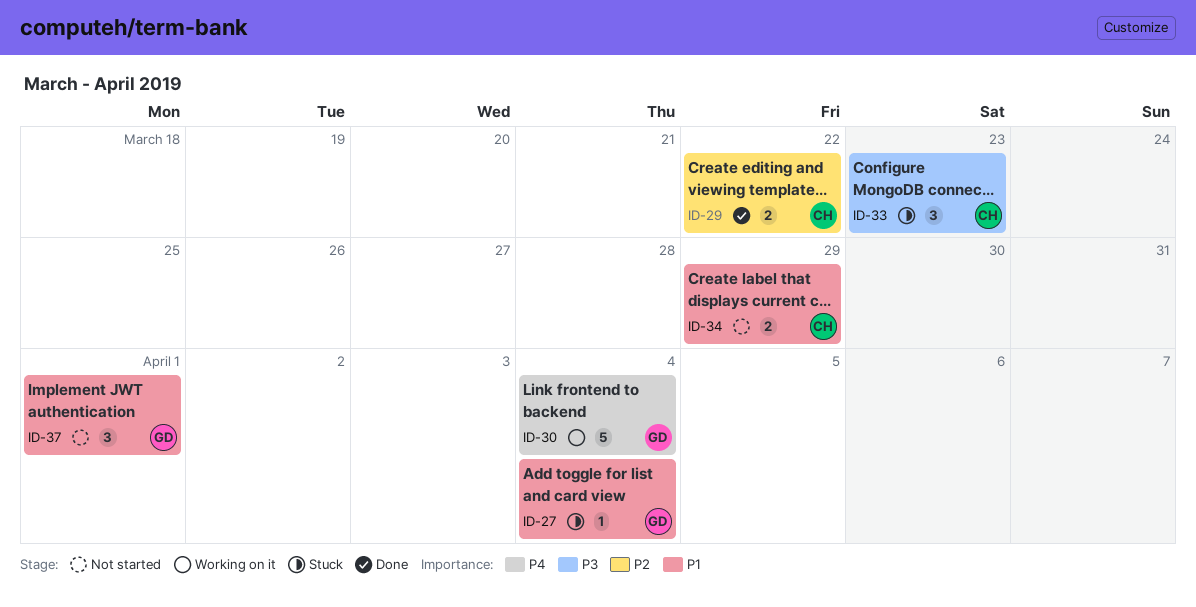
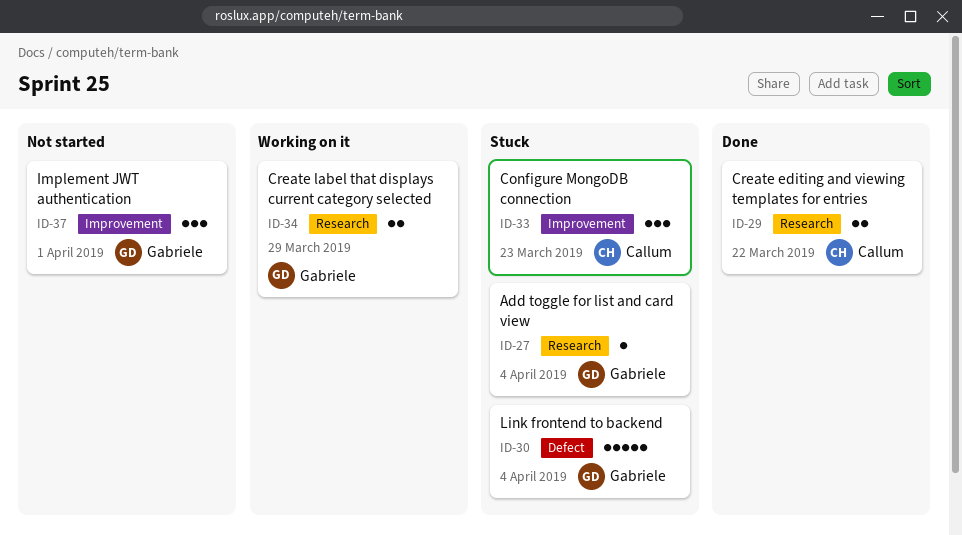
ID-30, status: Working on it -> Stuck
ID-34, status: Not started -> Working on it
ID-34, owner: Callum -> Gabriele

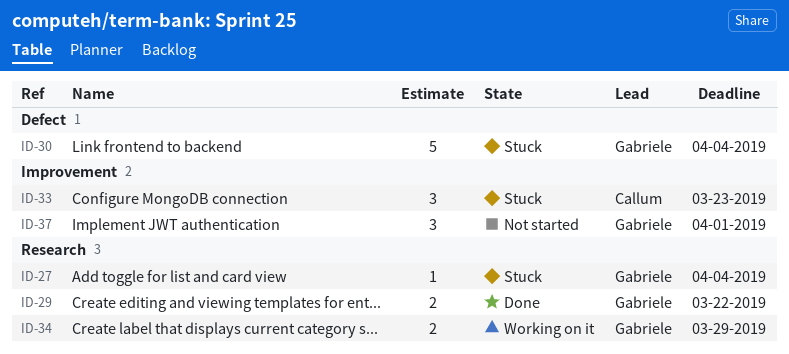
ID-29, owner: Callum -> Gabriele

